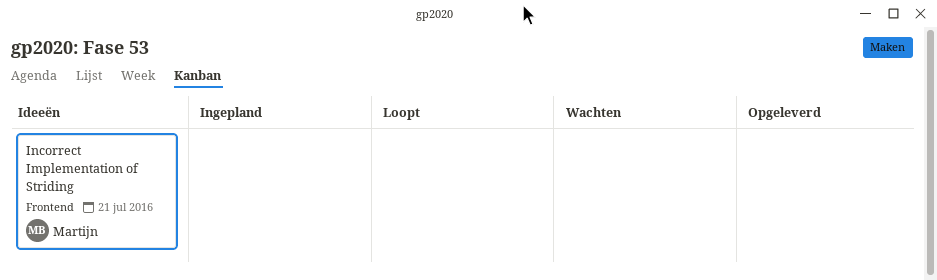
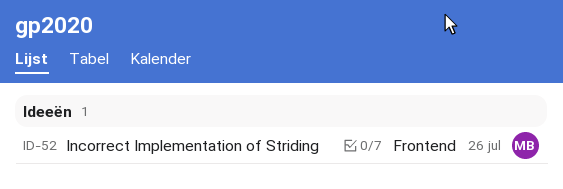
Incorrect Implementation of Striding, due: Jul 21 -> Jul 26

